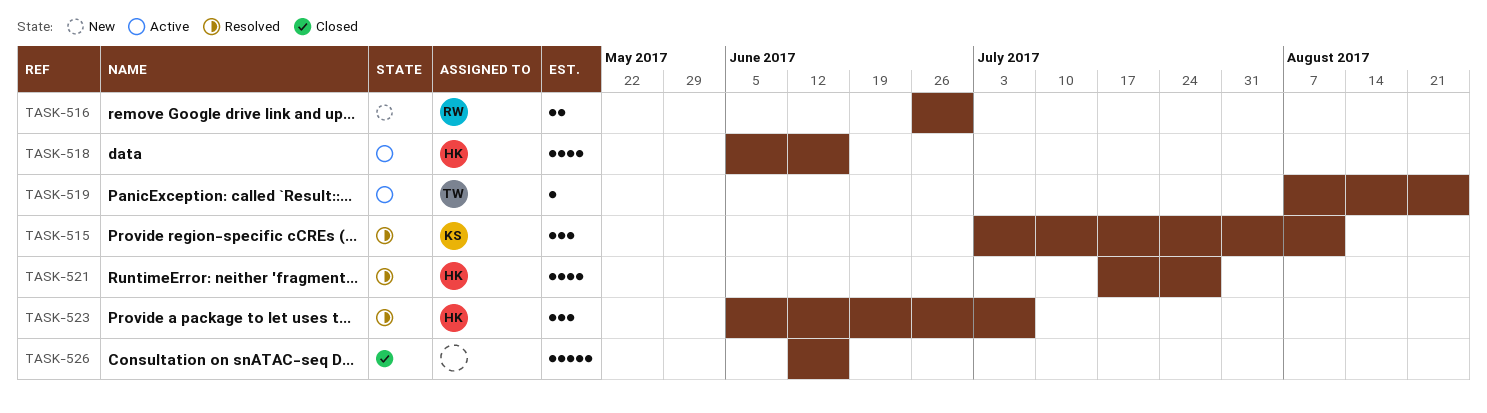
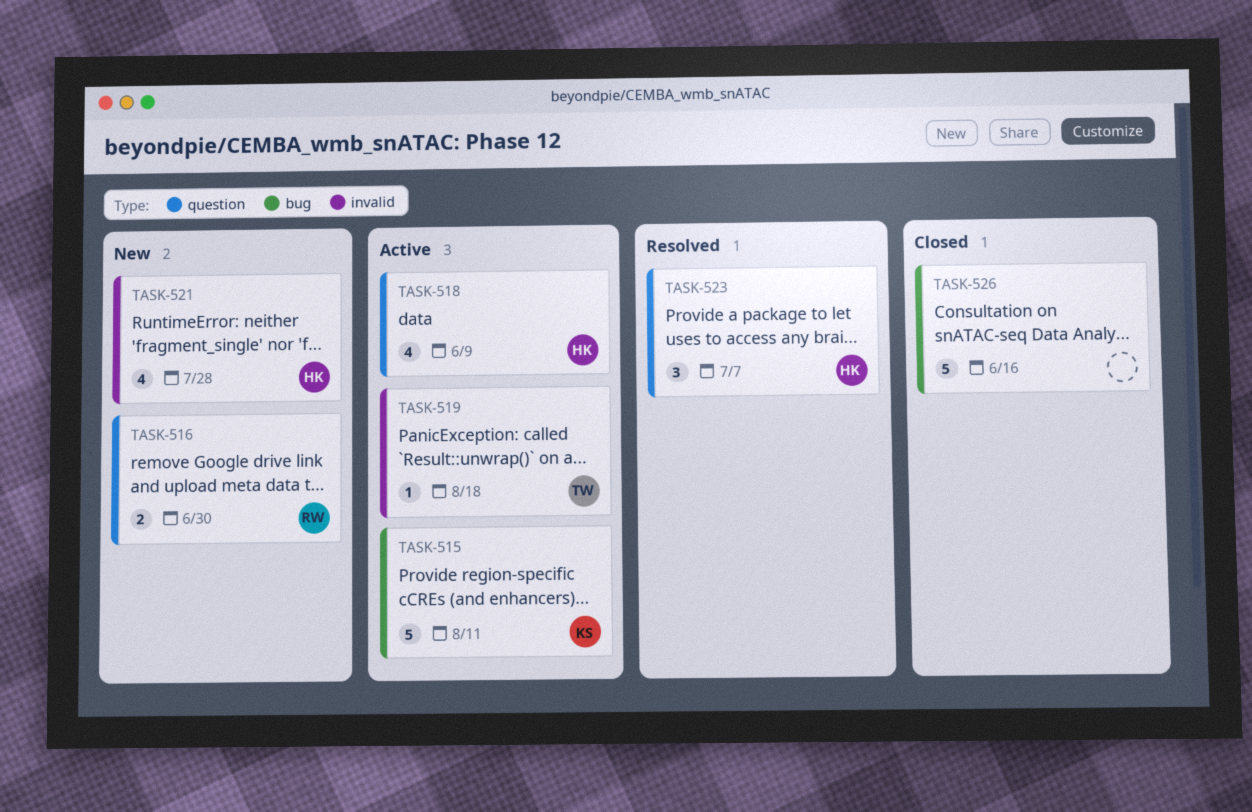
TASK-515, status: Resolved -> Active
TASK-515, estimate: 3 -> 5
TASK-518, due: Jun 16 -> Jun 9
TASK-519, due: Aug 25 -> Aug 18
TASK-521, status: Resolved -> New

